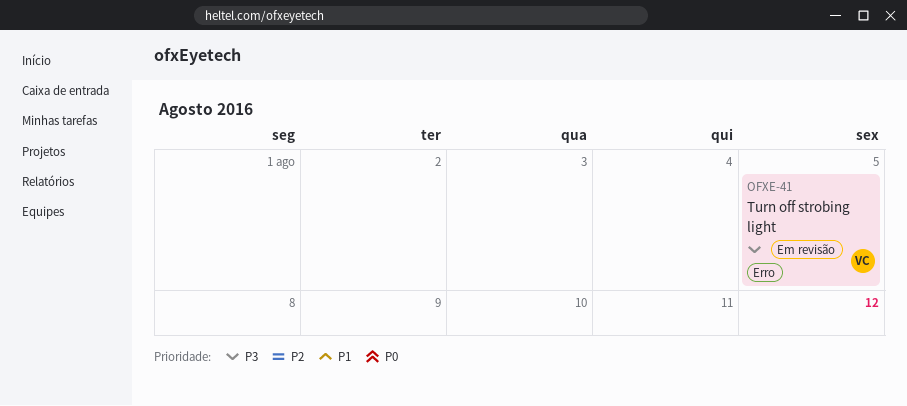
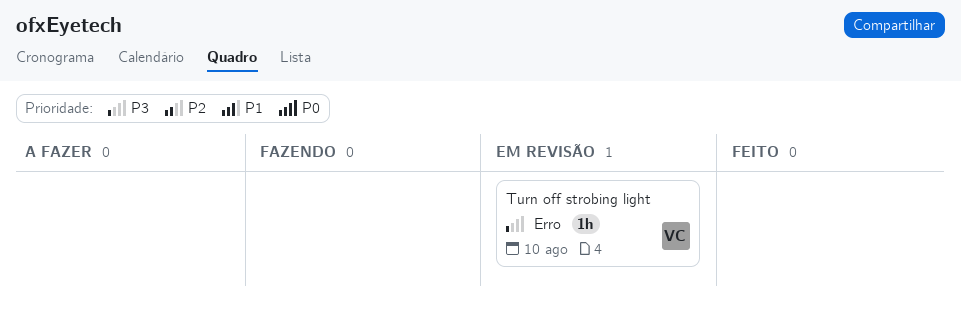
Turn off strobing light, due: Aug 5 -> Aug 10

